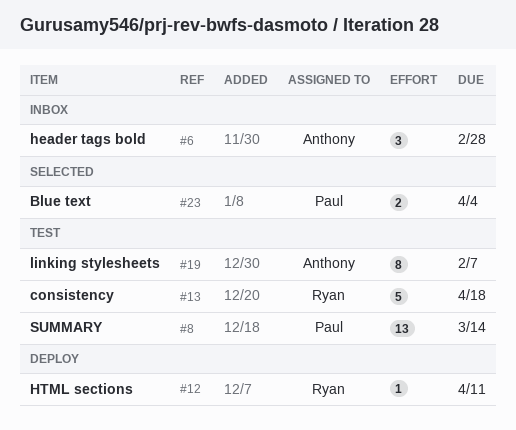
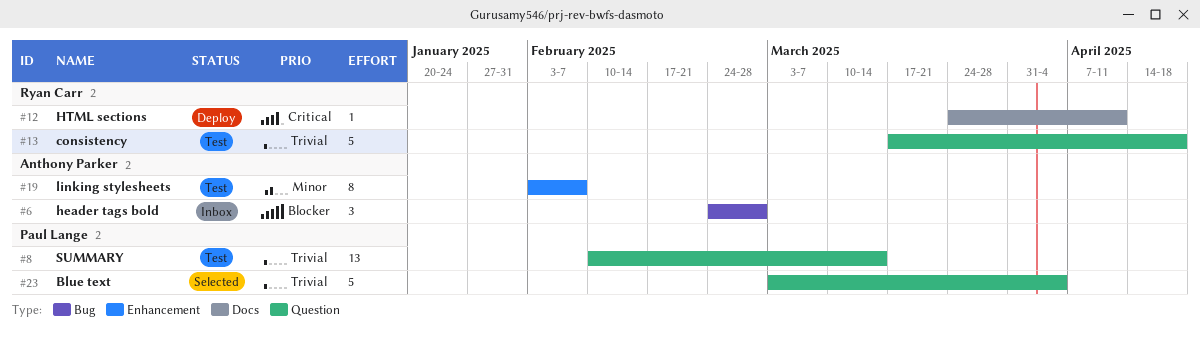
#23, estimate: 2 -> 5

